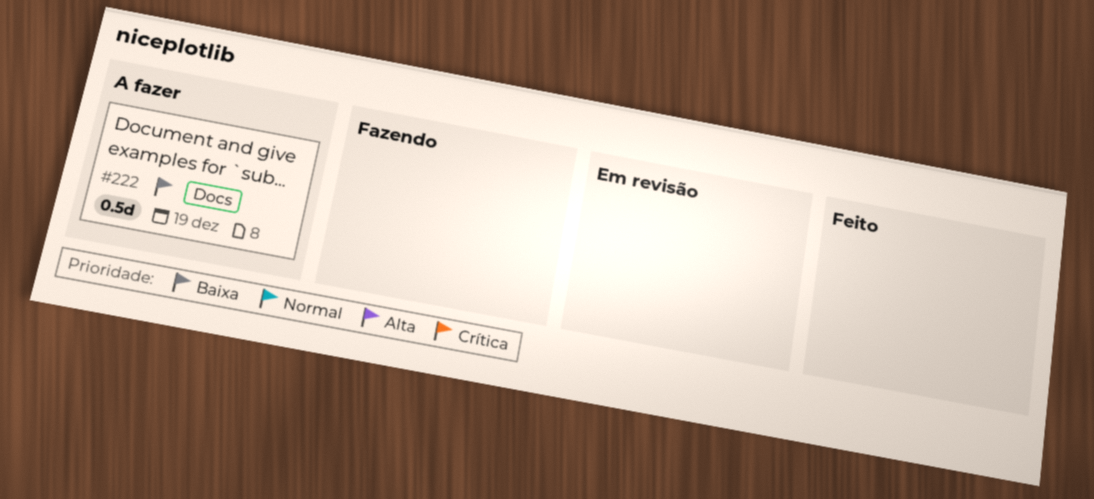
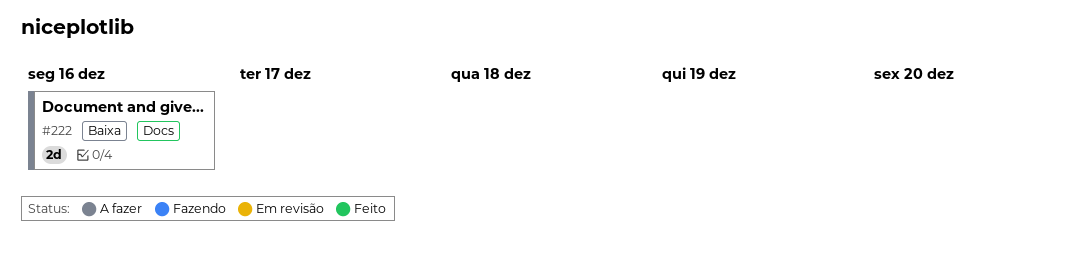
#222, estimate: 0.5d -> 2d
#222, due: Dec 19 -> Dec 16

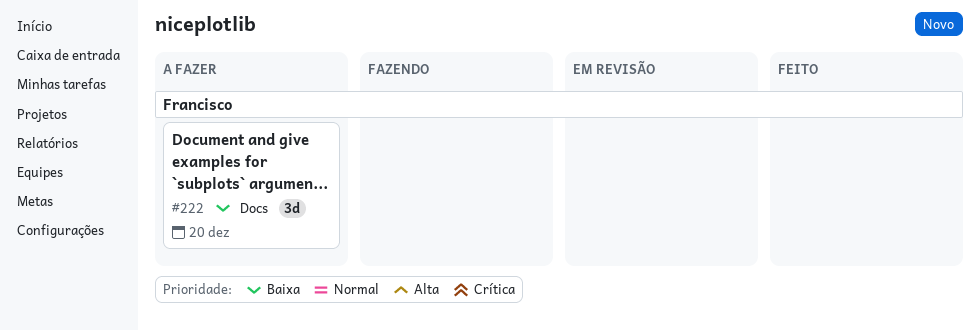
#222, estimate: 2d -> 3d
#222, due: Dec 16 -> Dec 20

